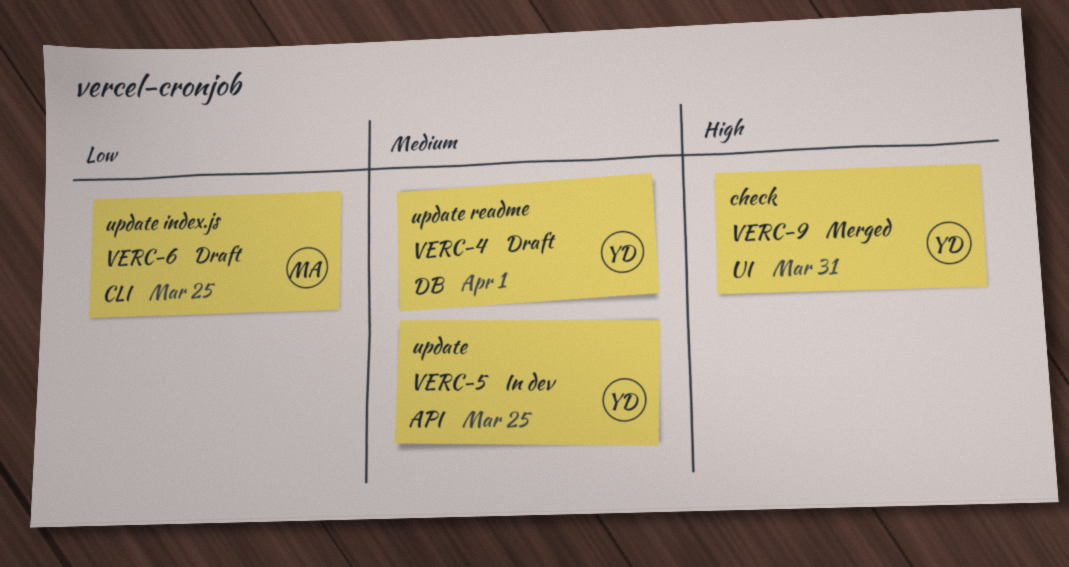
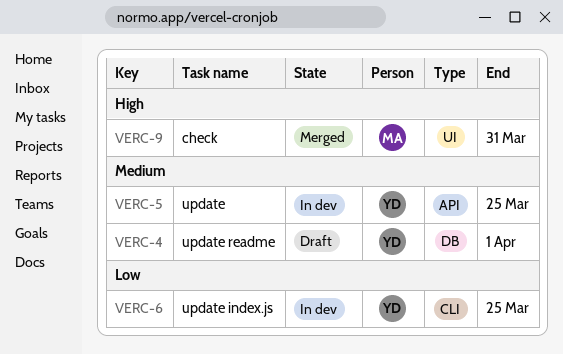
VERC-6, status: Draft -> In dev
VERC-6, owner: MA -> YD
VERC-9, owner: YD -> MA

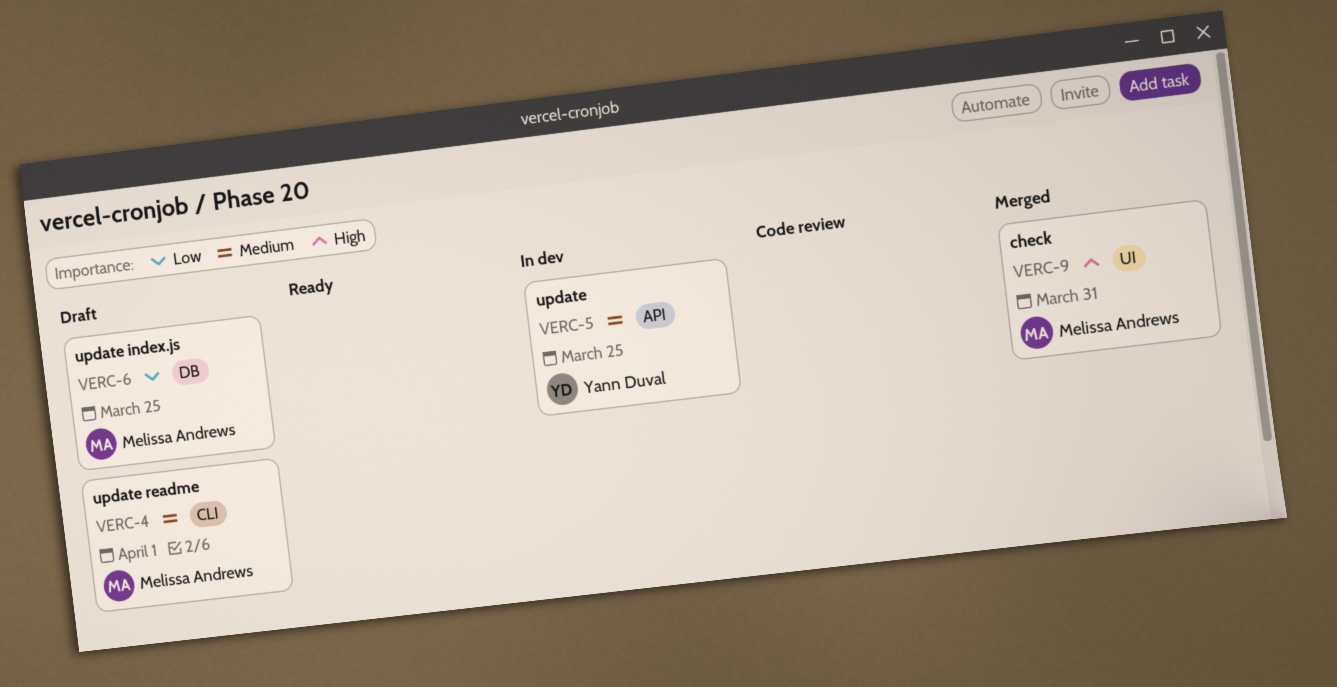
VERC-4, owner: Yann Duval -> Melissa Andrews
VERC-4, label: DB -> CLI
VERC-6, status: In dev -> Draft
VERC-6, owner: Yann Duval -> Melissa Andrews
VERC-6, label: CLI -> DB

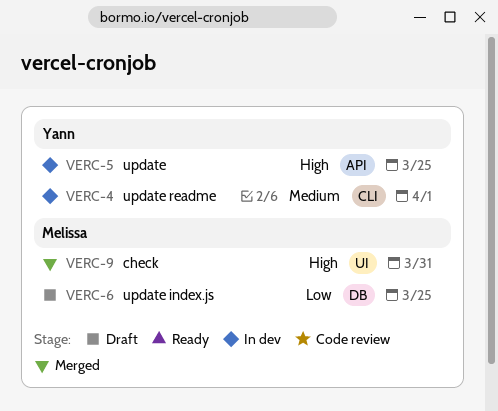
VERC-4, status: Draft -> In dev
VERC-4, owner: Melissa Andrews -> Yann Duval
VERC-5, priority: Medium -> High

